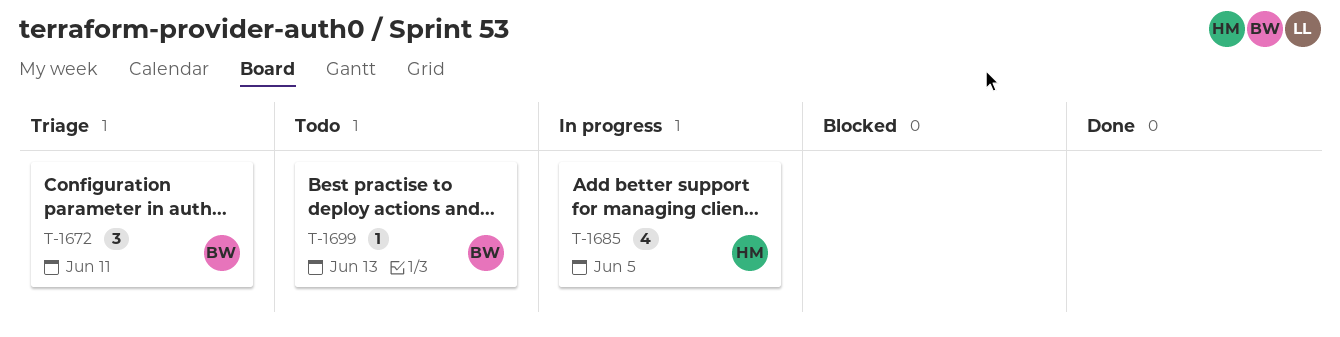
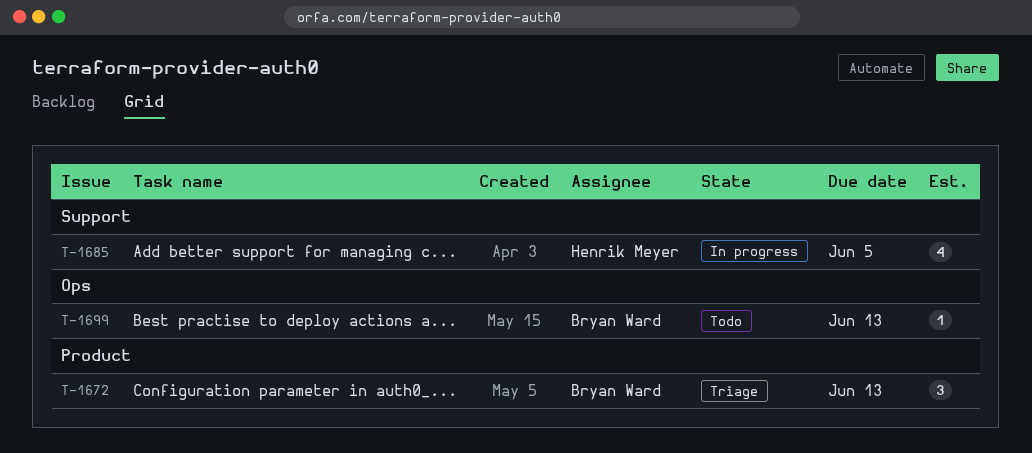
T-1672, due: Jun 11 -> Jun 13

